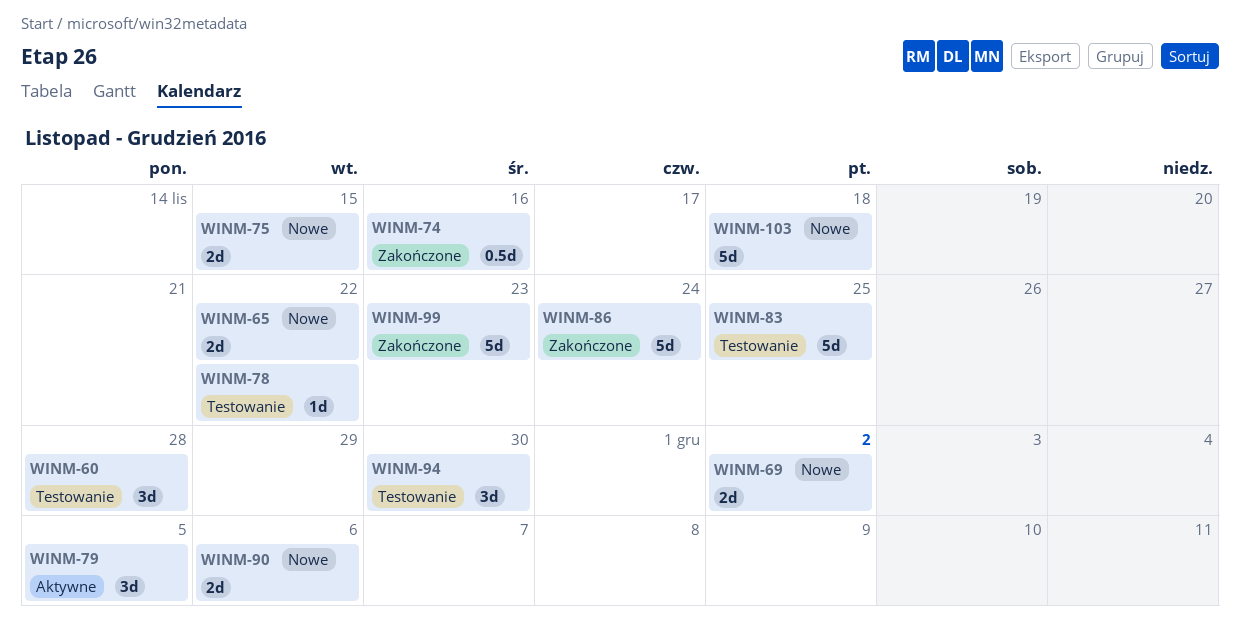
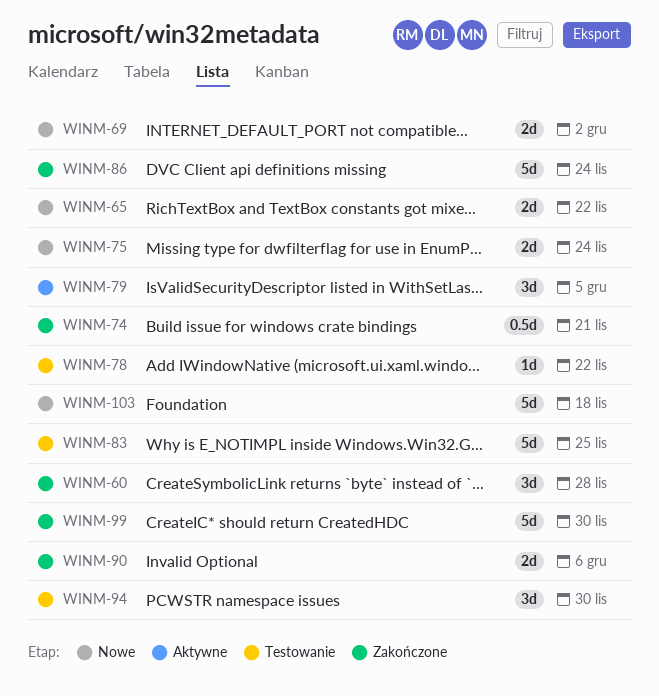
WINM-60, status: Testowanie -> Zakończone
WINM-74, due: Nov 16 -> Nov 21
WINM-75, due: Nov 15 -> Nov 24
WINM-90, status: Nowe -> Zakończone
WINM-99, due: Nov 23 -> Nov 30

